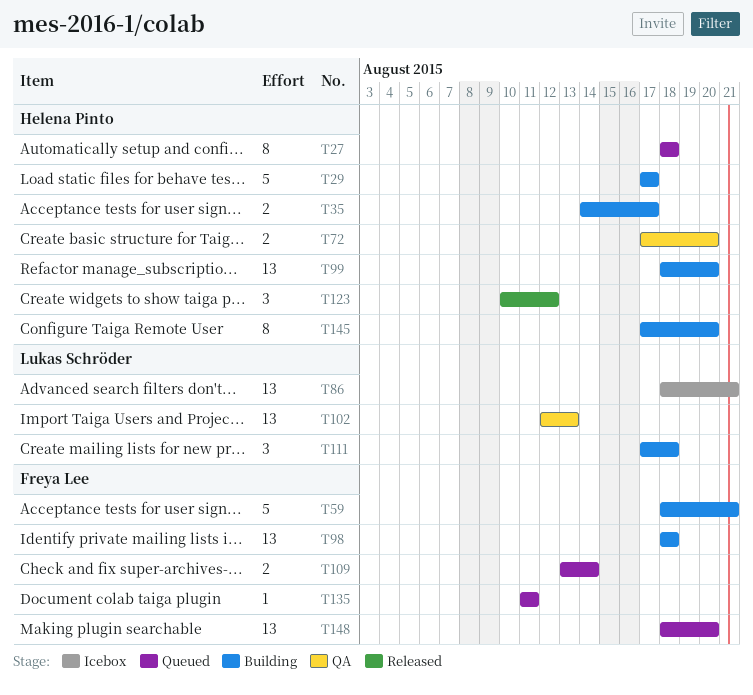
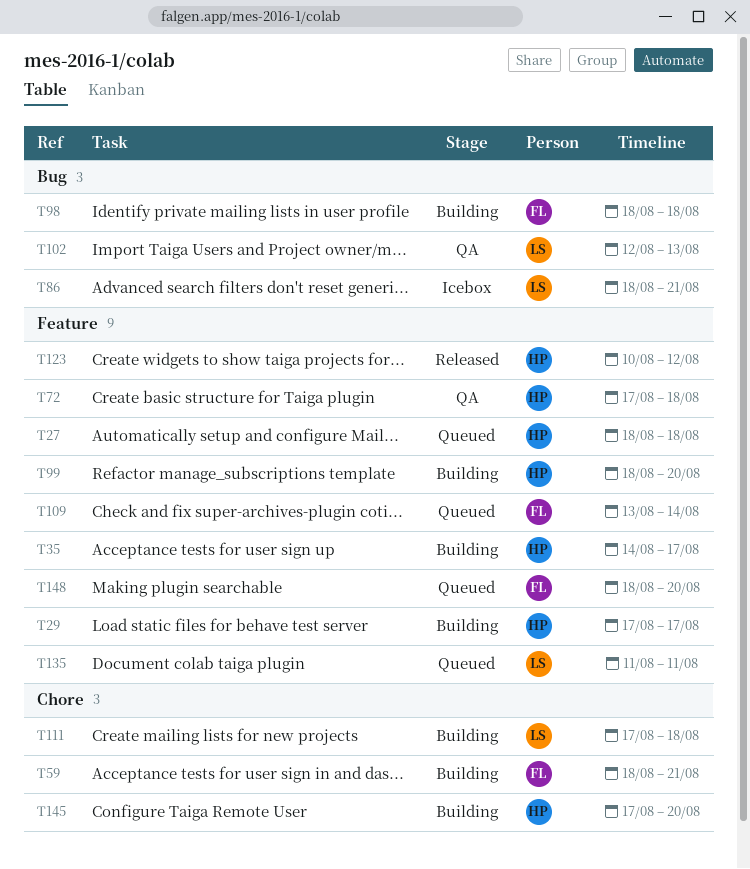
T72, due: Aug 20 -> Aug 18
T135, owner: Freya Lee -> Lukas Schröder

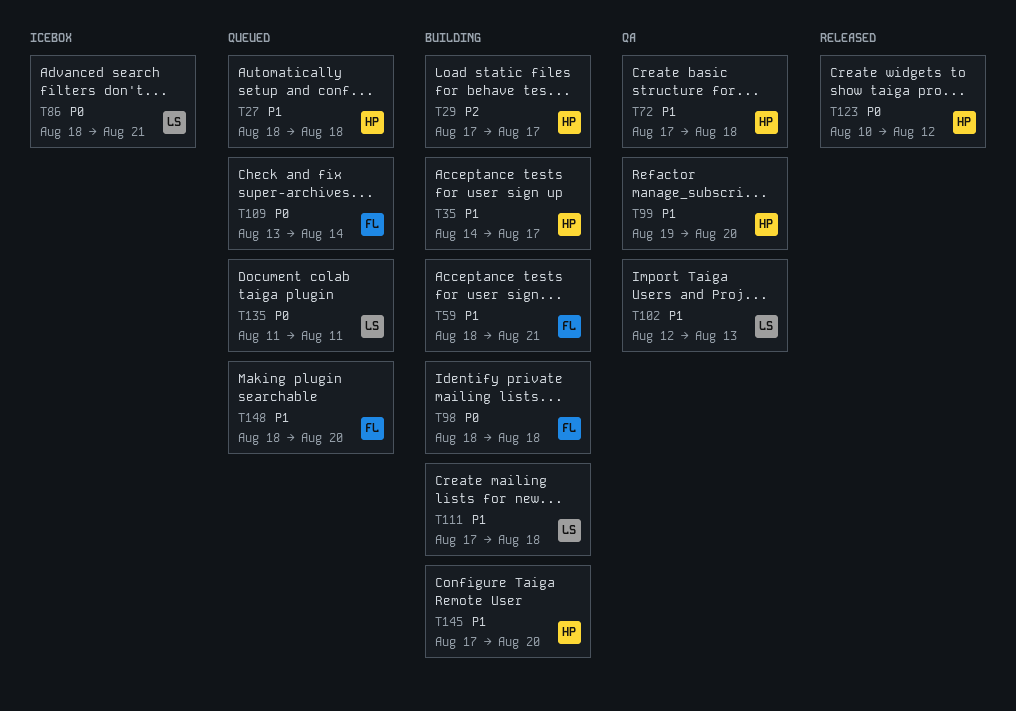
T99, status: Building -> QA
T99, start: Aug 18 -> Aug 19

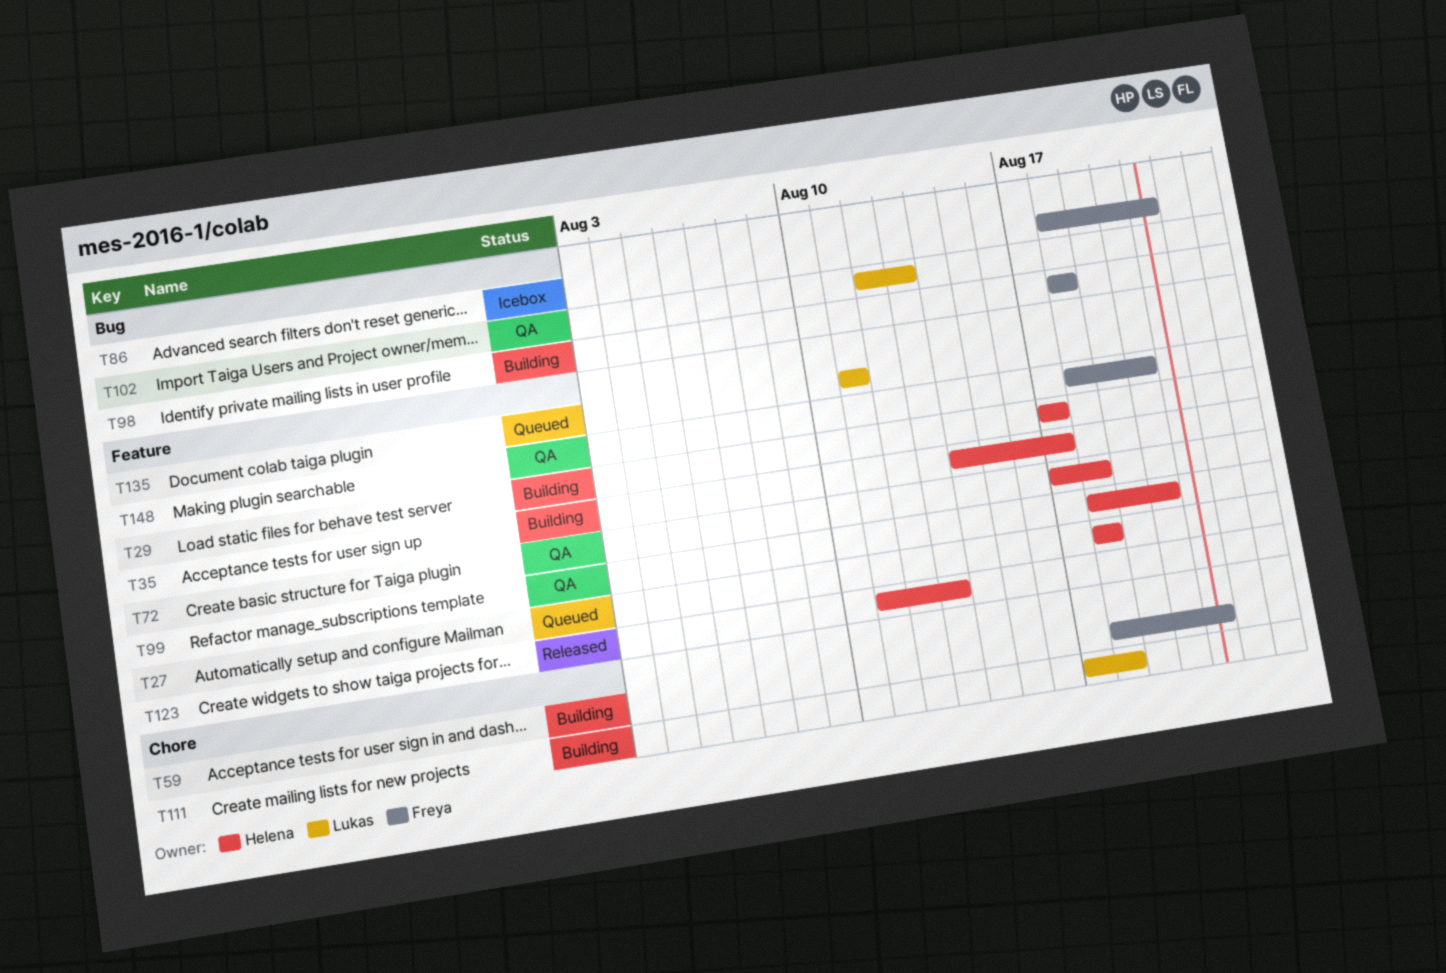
T86, owner: Lukas -> Freya
T99, start: Aug 19 -> Aug 18
T109: present -> none
T123, start: Aug 10 -> Aug 11
T123, due: Aug 12 -> Aug 13
T145: present -> none
T148, status: Queued -> QA

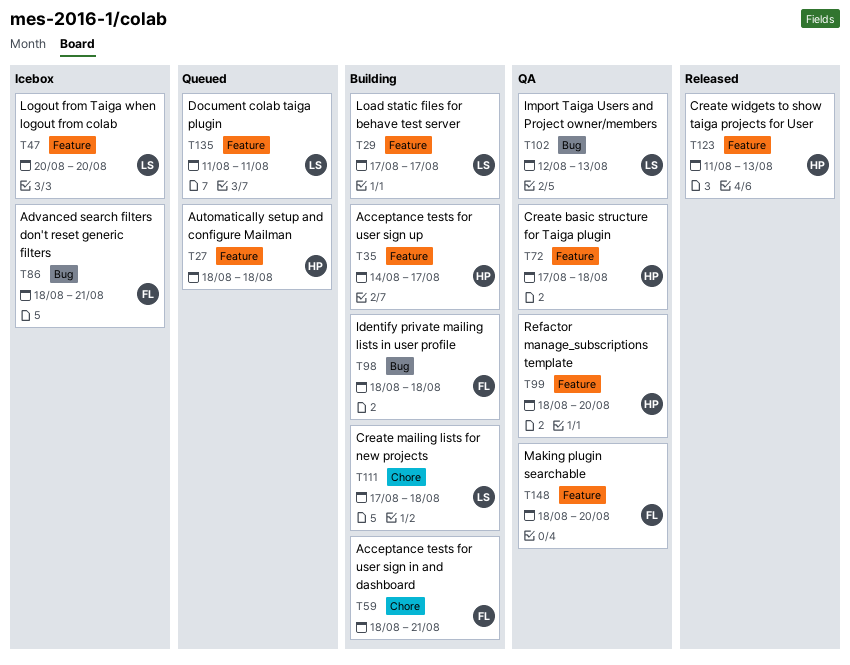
T29, owner: Helena -> Lukas
T47: none -> present

